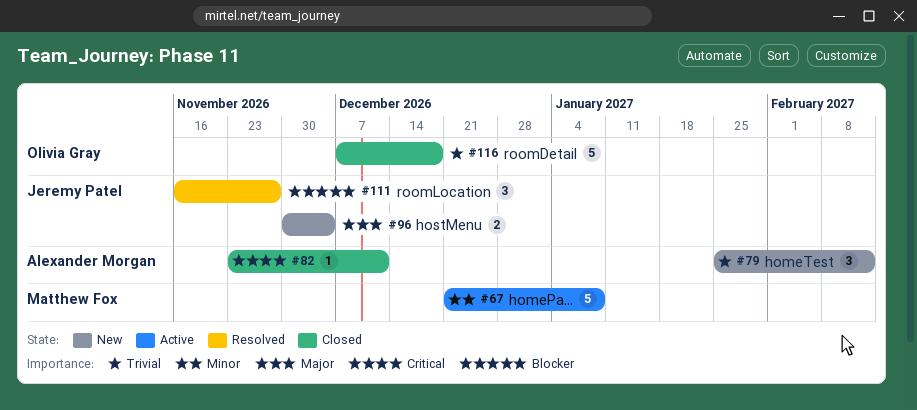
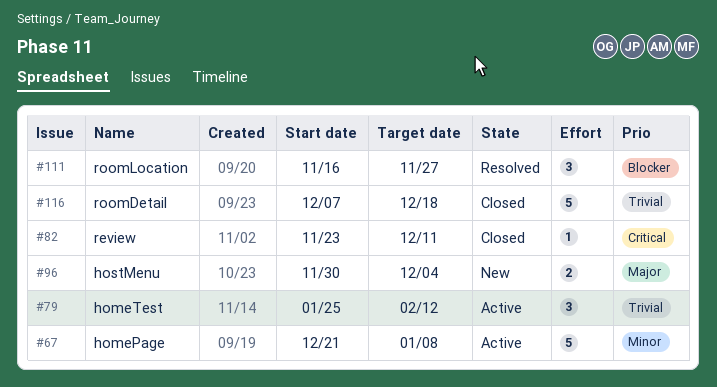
#79, status: New -> Active

